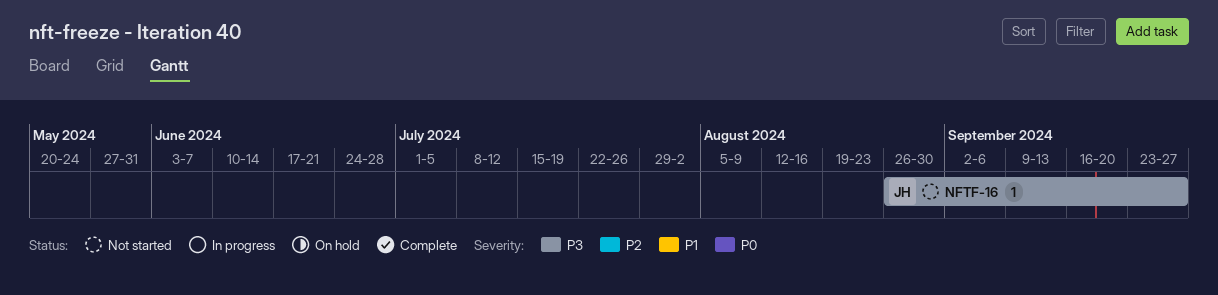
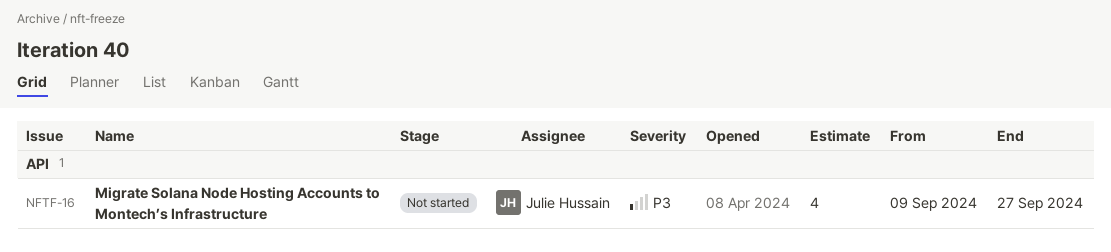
NFTF-16, estimate: 1 -> 4
NFTF-16, start: Aug 26 -> Sep 9

